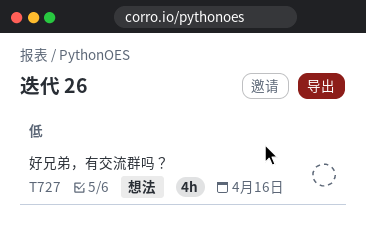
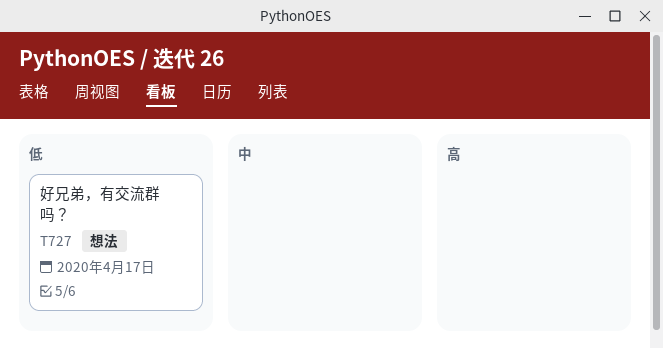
T727, due: Apr 16 -> Apr 17

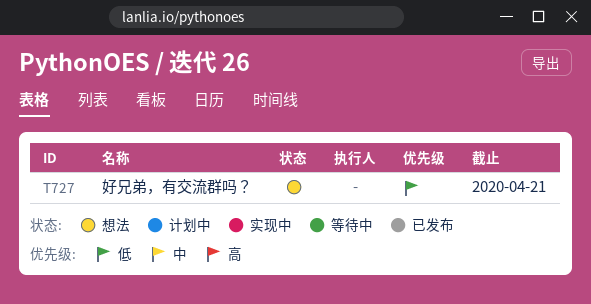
T727, due: Apr 17 -> Apr 21

